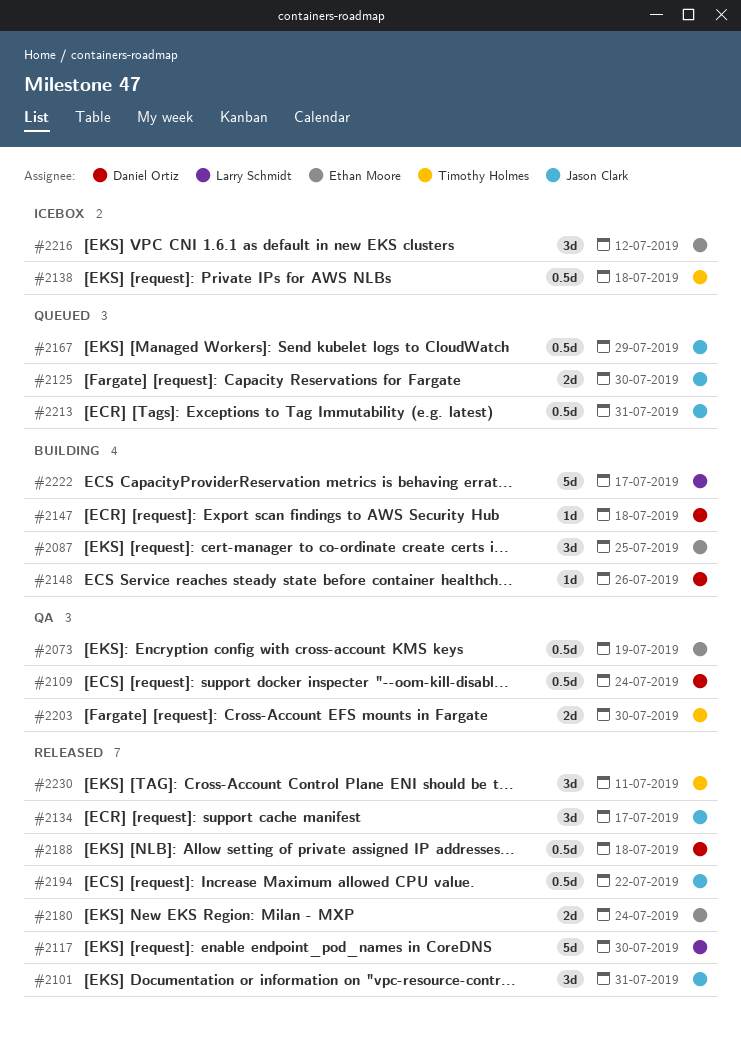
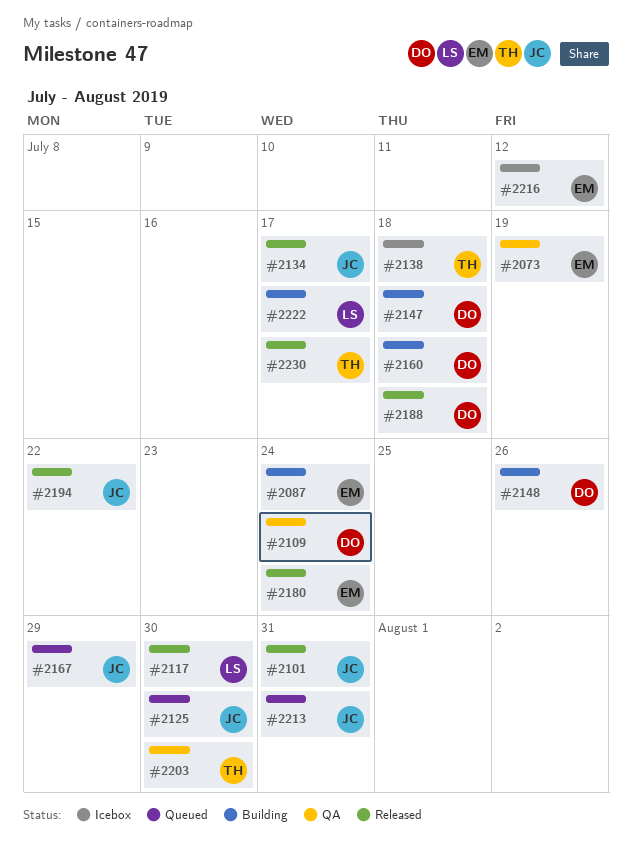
#2087, due: Jul 25 -> Jul 24
#2160: none -> present
#2230, due: Jul 11 -> Jul 17

